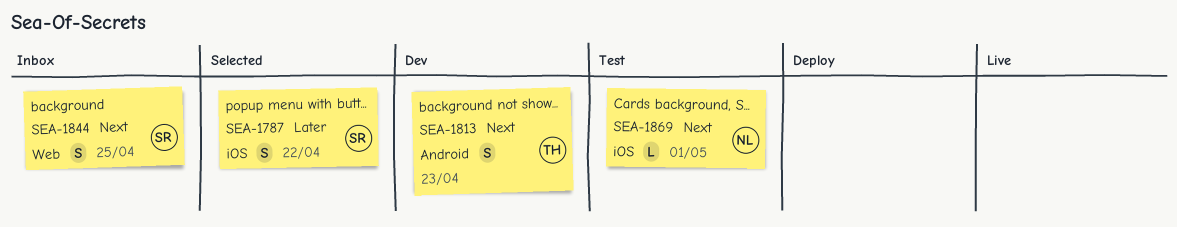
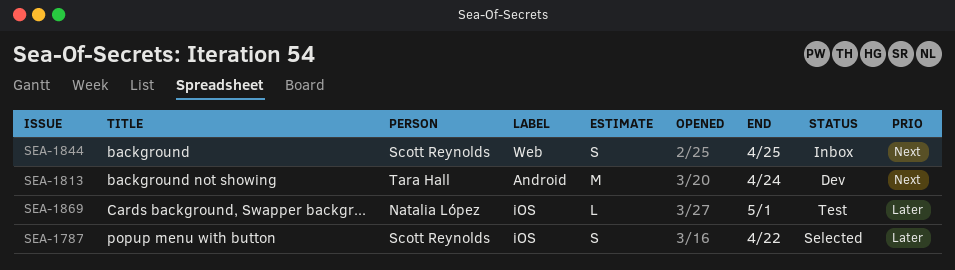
SEA-1813, estimate: S -> M
SEA-1813, due: Apr 23 -> Apr 24
SEA-1869, priority: Next -> Later

